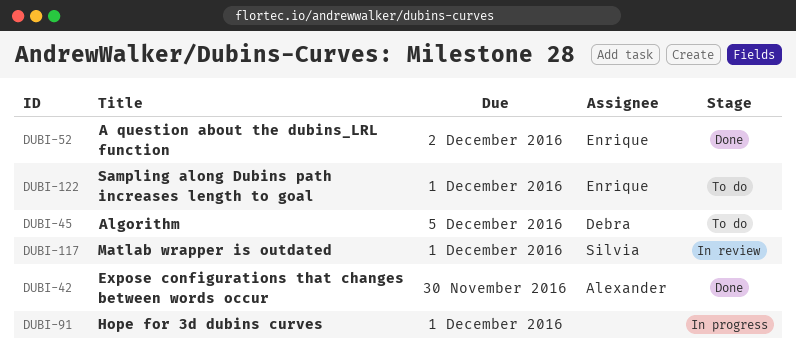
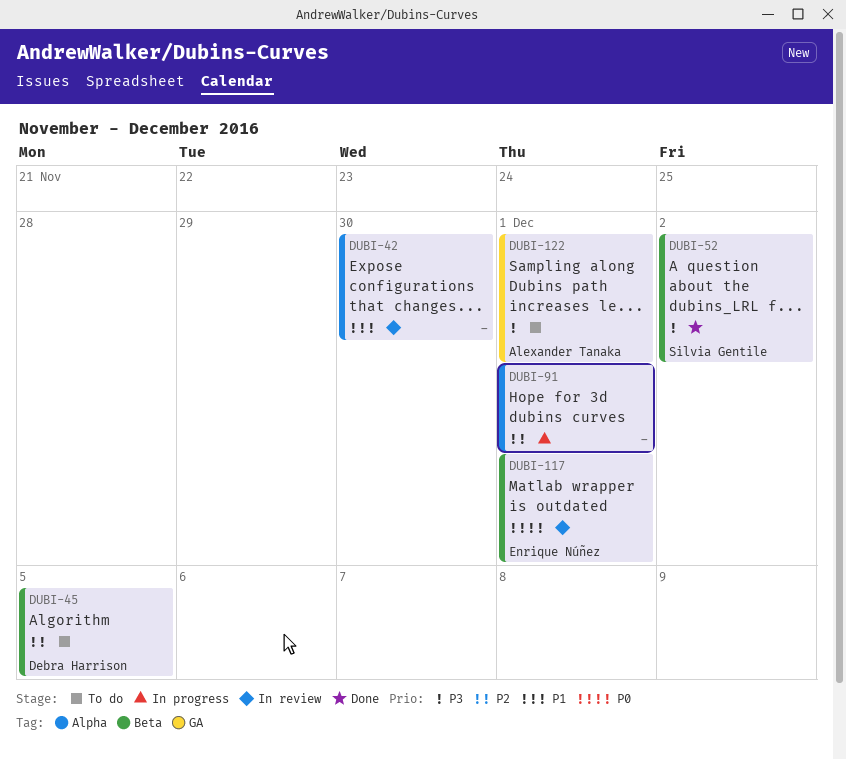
DUBI-42, status: Done -> In review
DUBI-42, owner: Alexander Tanaka -> none
DUBI-52, owner: Enrique Núñez -> Silvia Gentile
DUBI-117, owner: Silvia Gentile -> Enrique Núñez
DUBI-122, owner: Enrique Núñez -> Alexander Tanaka

